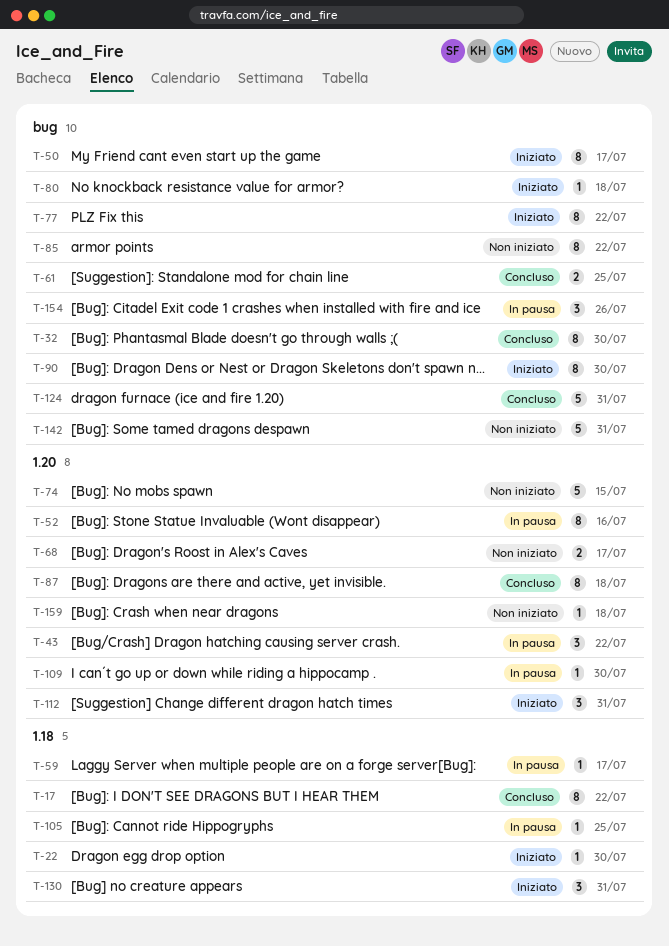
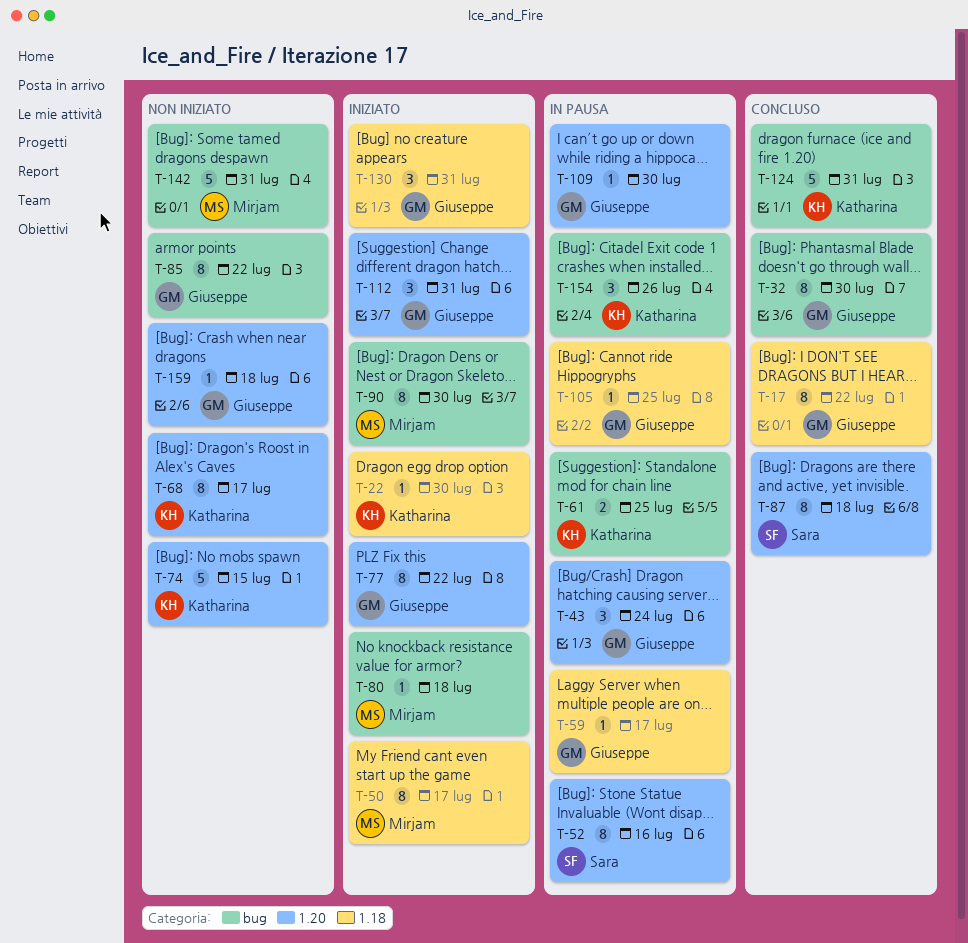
T-43, due: Jul 22 -> Jul 24
T-50, label: bug -> 1.18
T-61, status: Concluso -> In pausa
T-68, estimate: 2 -> 8
T-77, label: bug -> 1.20

